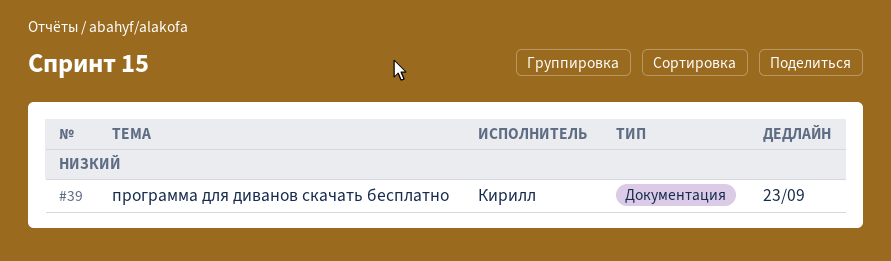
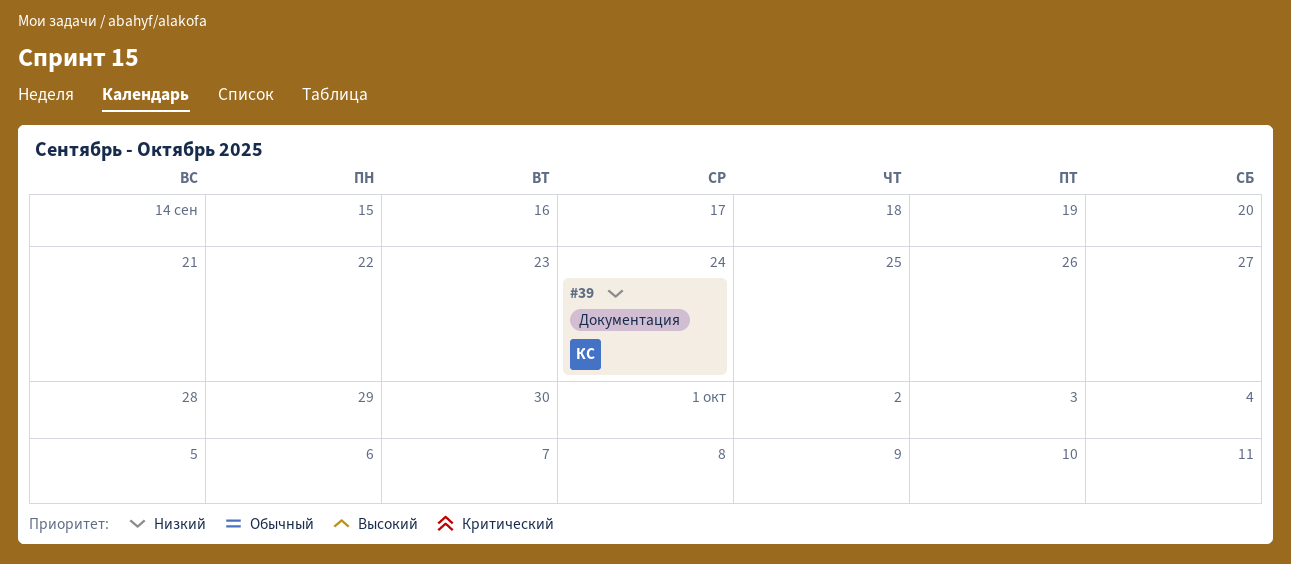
#39, due: Sep 23 -> Sep 24

